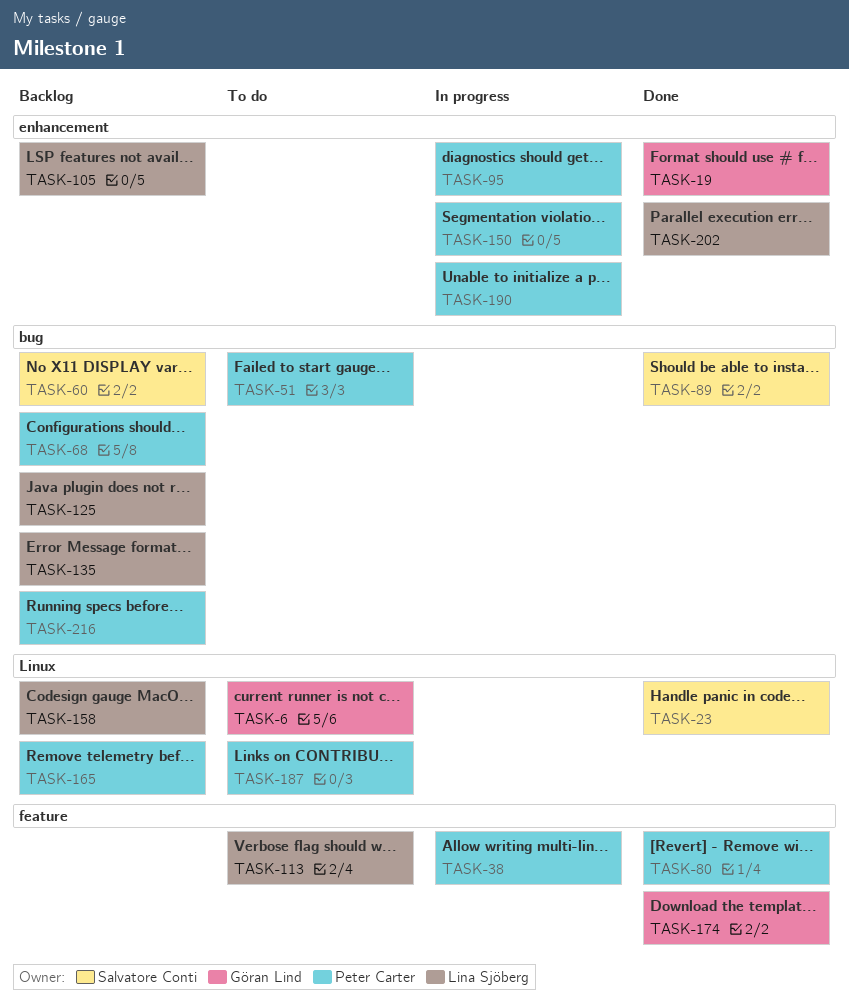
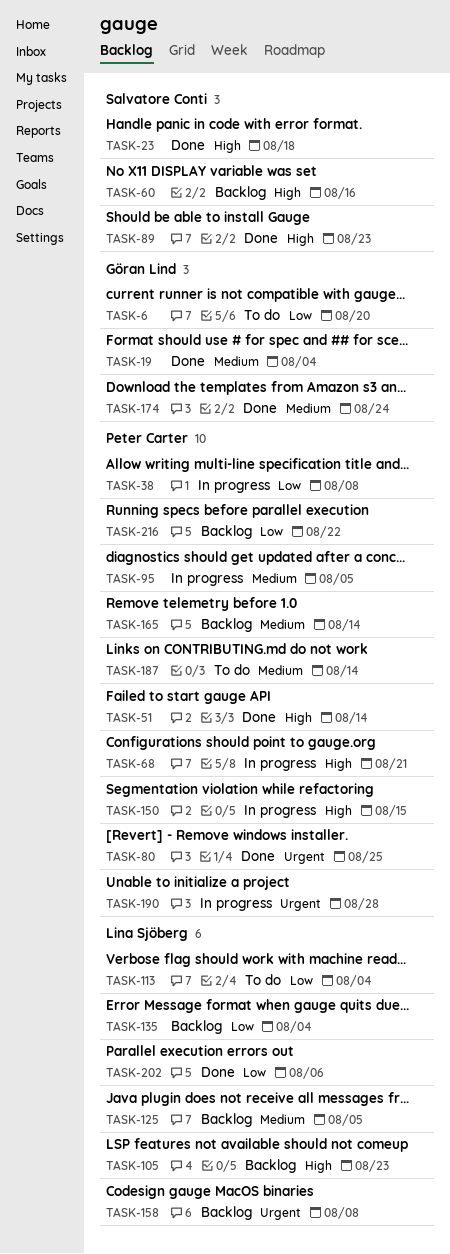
TASK-51, status: To do -> Done
TASK-68, status: Backlog -> In progress

